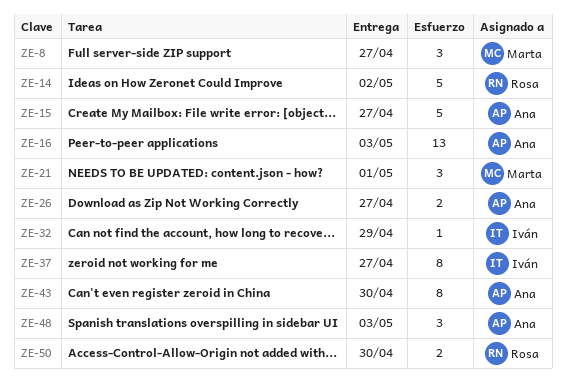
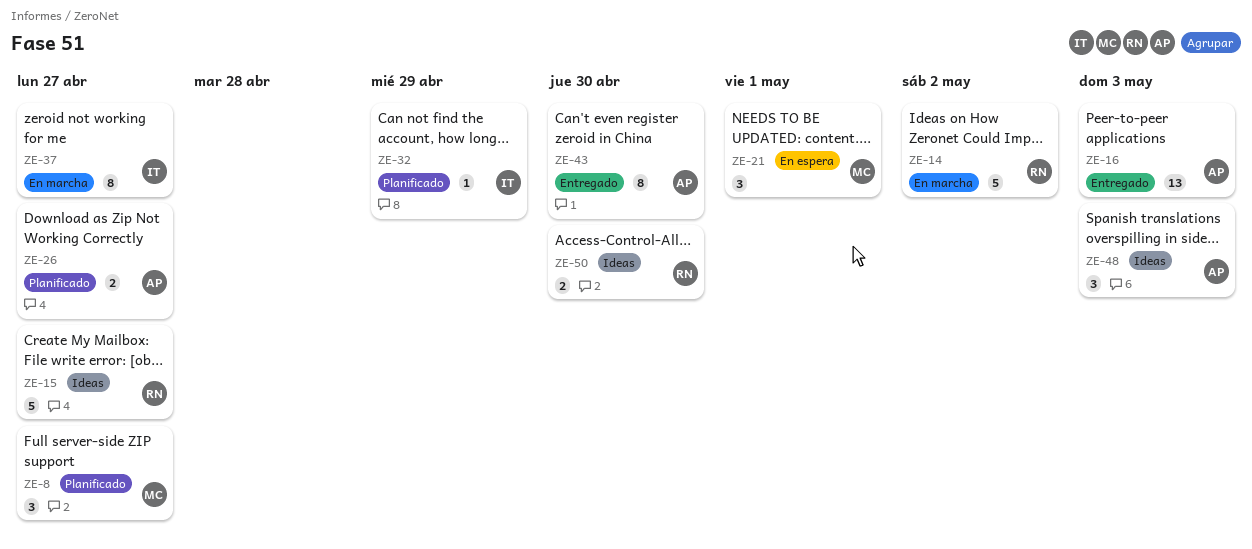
ZE-15, owner: Ana -> Rosa

